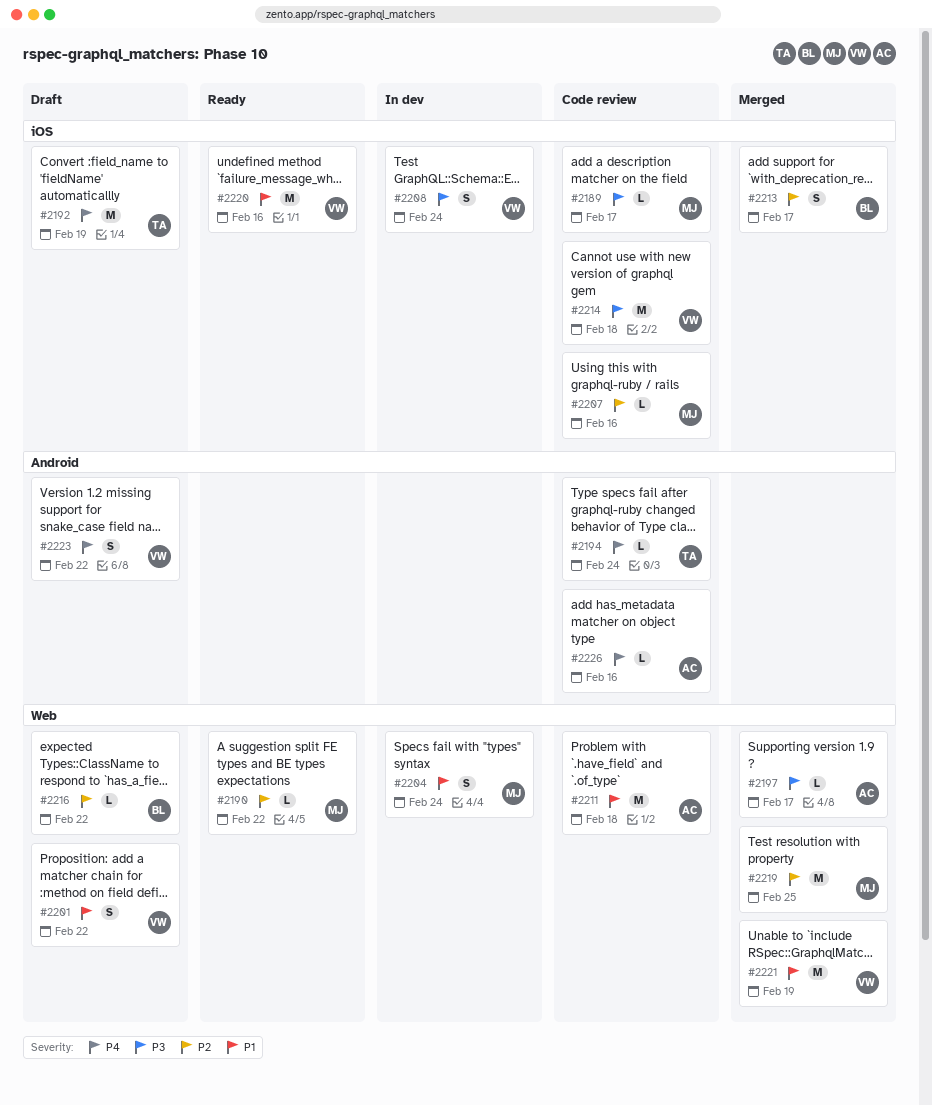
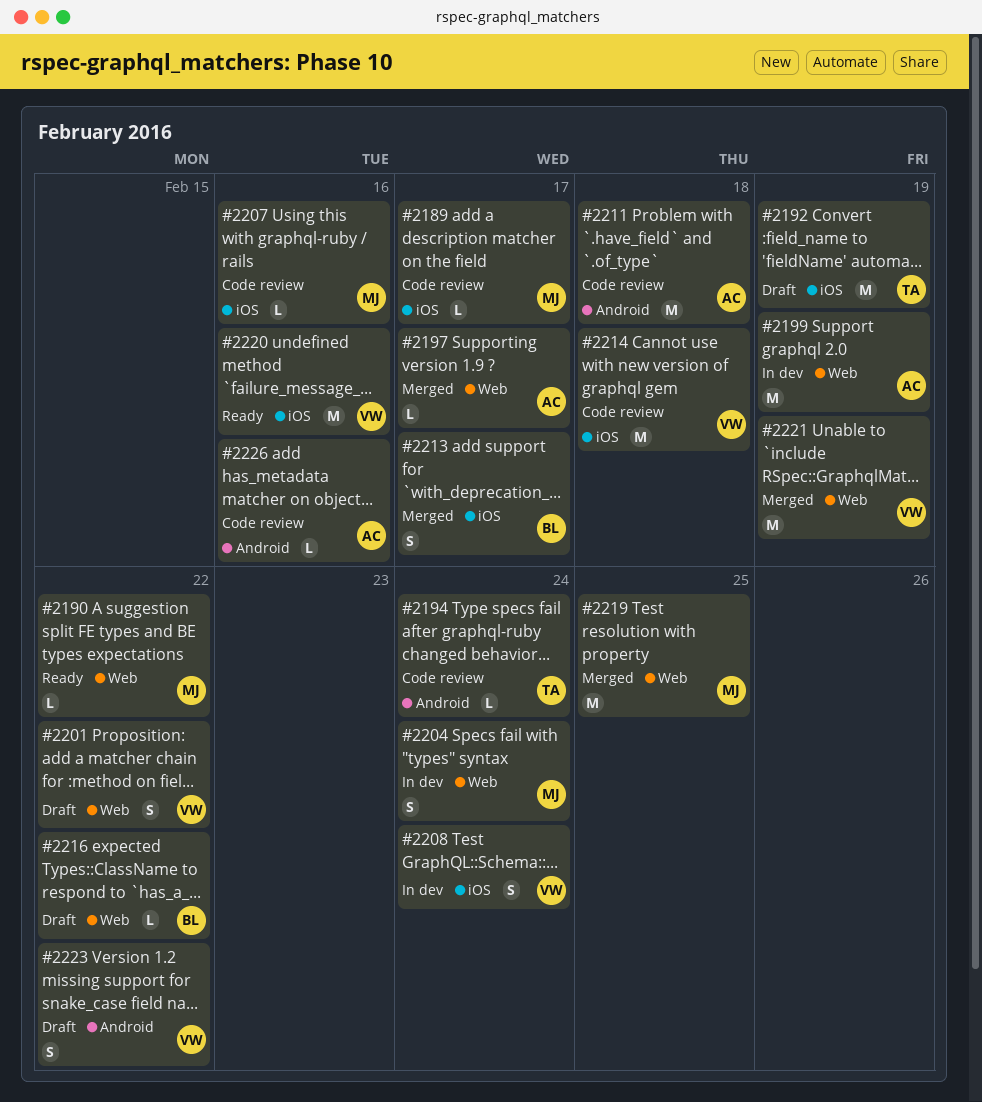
#2199: none -> present
#2211, label: Web -> Android

